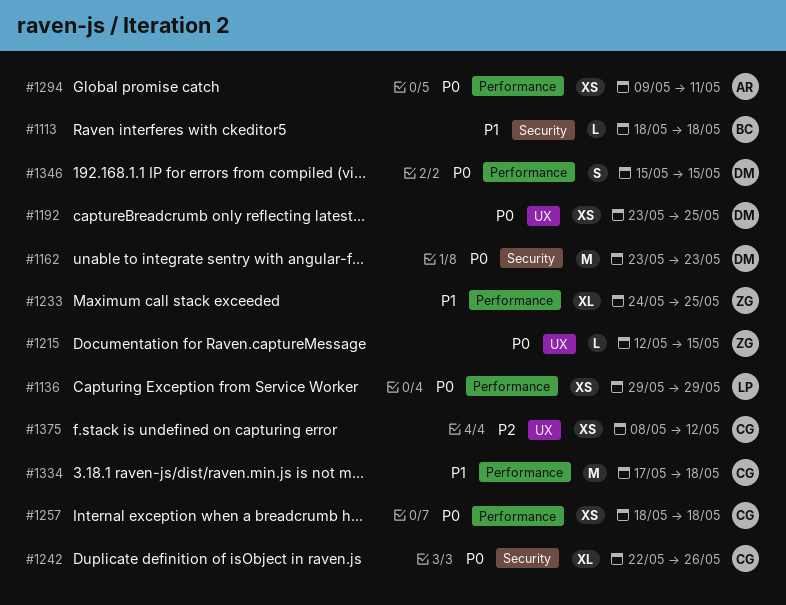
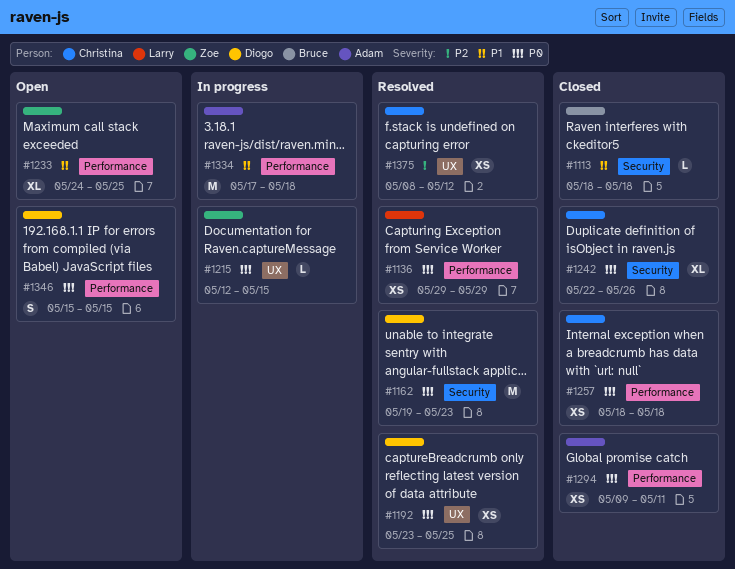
#1162, start: May 23 -> May 19
#1334, owner: Christina -> Adam

